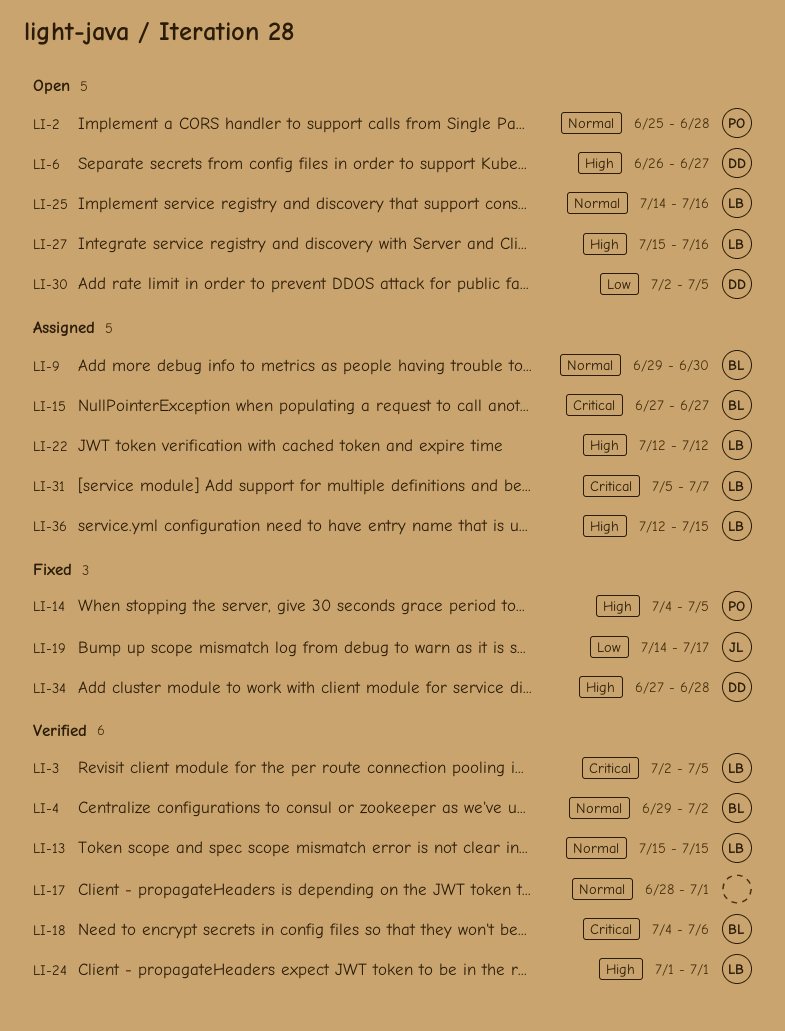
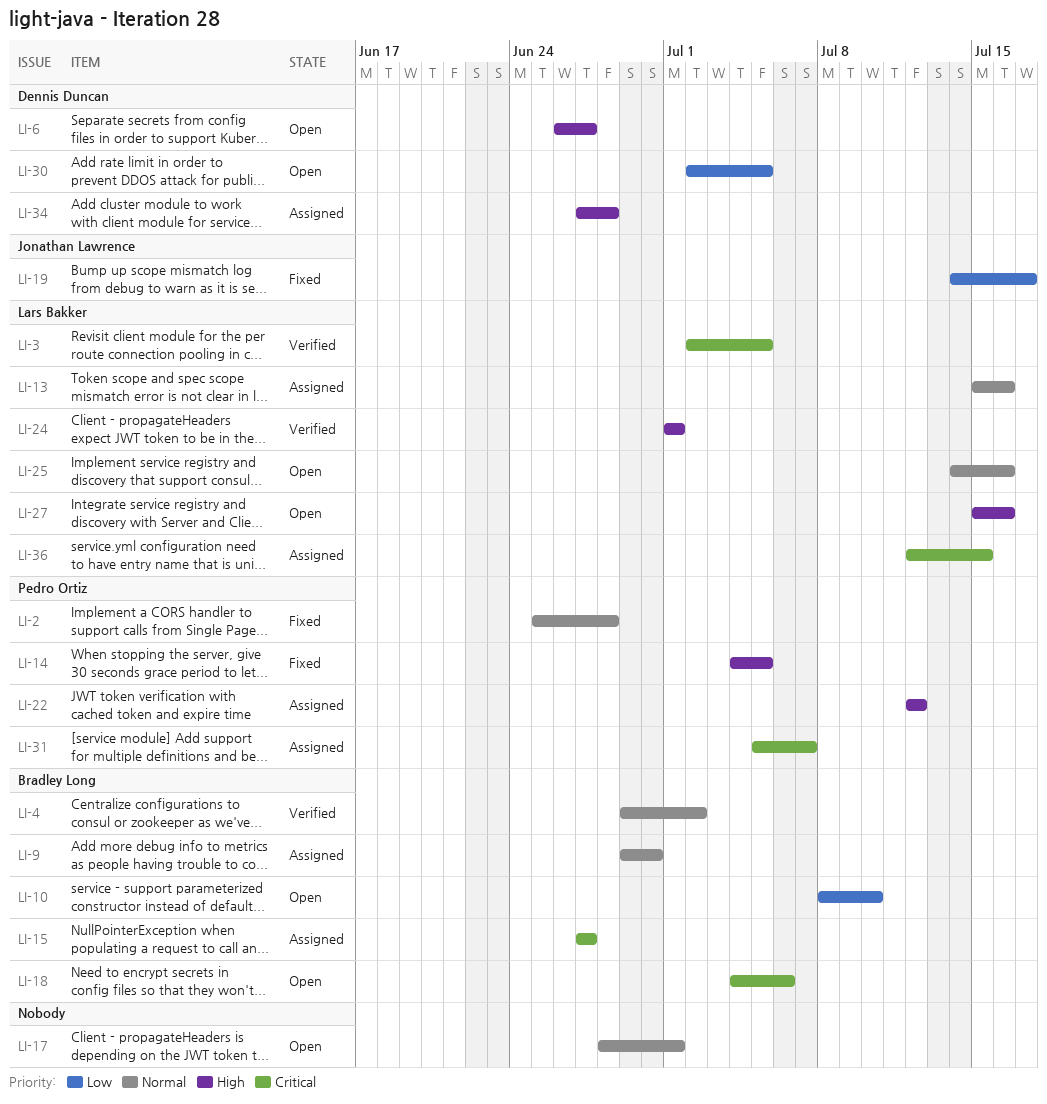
LI-2, status: Open -> Fixed
LI-10: none -> present
LI-13, status: Verified -> Assigned
LI-13, due: Jul 15 -> Jul 16
LI-17, status: Verified -> Open
LI-18, status: Verified -> Open
LI-22, owner: Lars Bakker -> Pedro Ortiz
LI-31, owner: Lars Bakker -> Pedro Ortiz
LI-34, status: Fixed -> Assigned
LI-36, priority: High -> Critical

